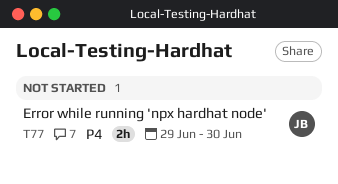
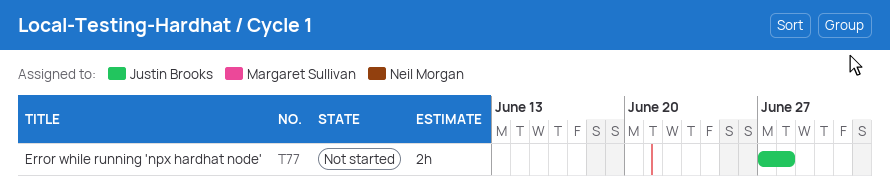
T77, start: Jun 29 -> Jun 27
T77, due: Jun 30 -> Jun 28

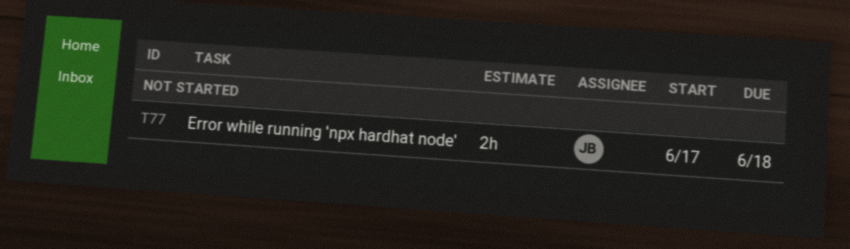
T77, start: Jun 27 -> Jun 17
T77, due: Jun 28 -> Jun 18

